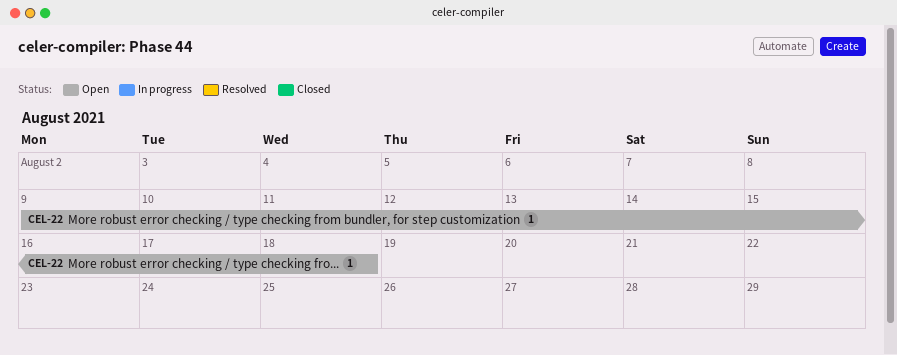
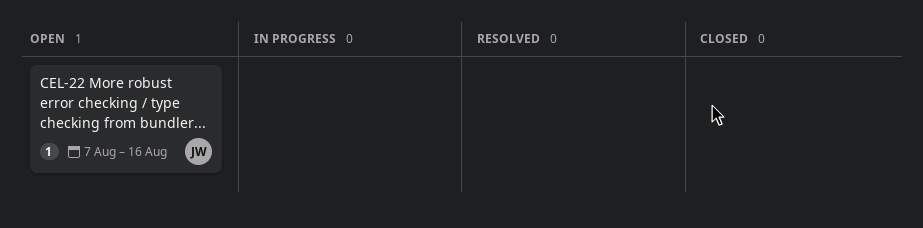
CEL-22, start: Aug 9 -> Aug 7
CEL-22, due: Aug 18 -> Aug 16

